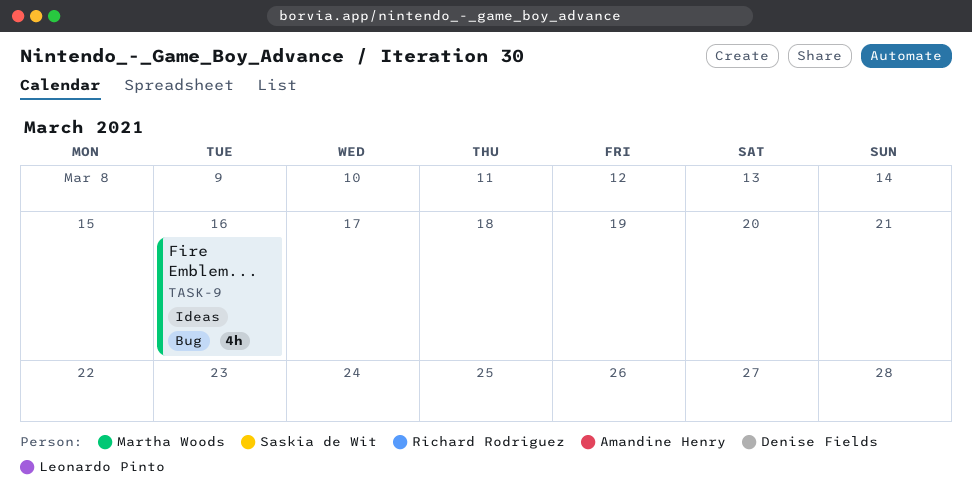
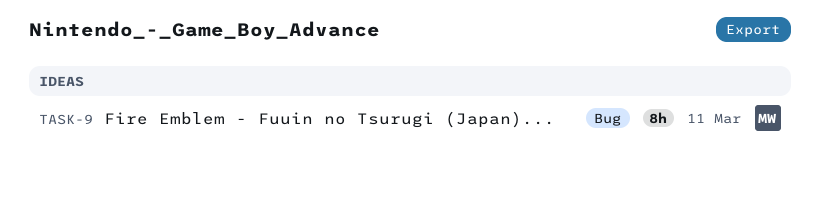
TASK-9, estimate: 4h -> 8h
TASK-9, due: Mar 16 -> Mar 11

